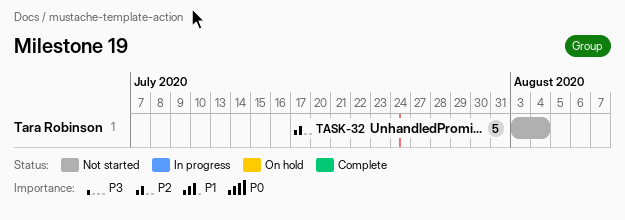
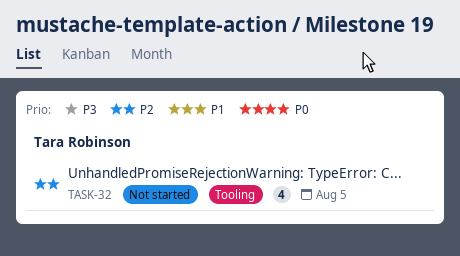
TASK-32, estimate: 5 -> 4
TASK-32, due: Aug 4 -> Aug 5

